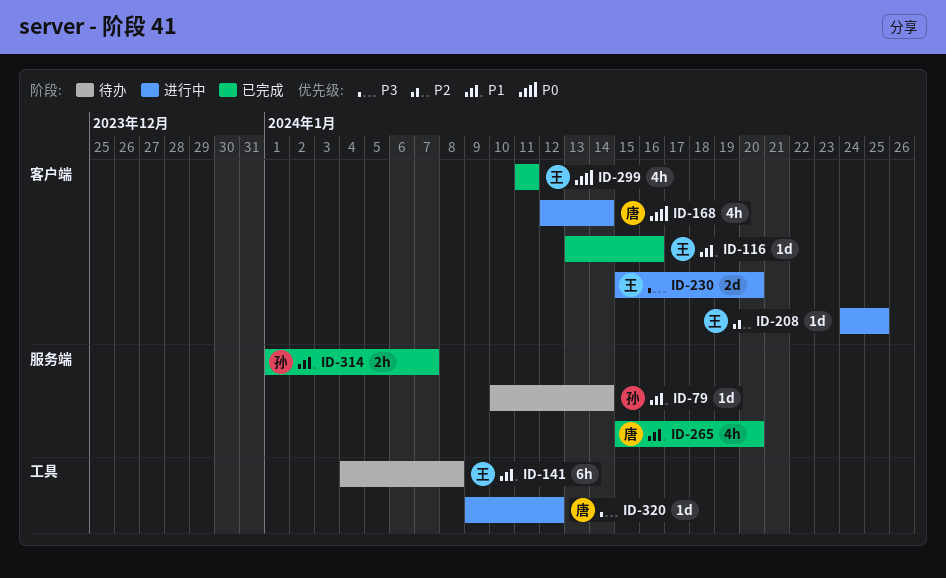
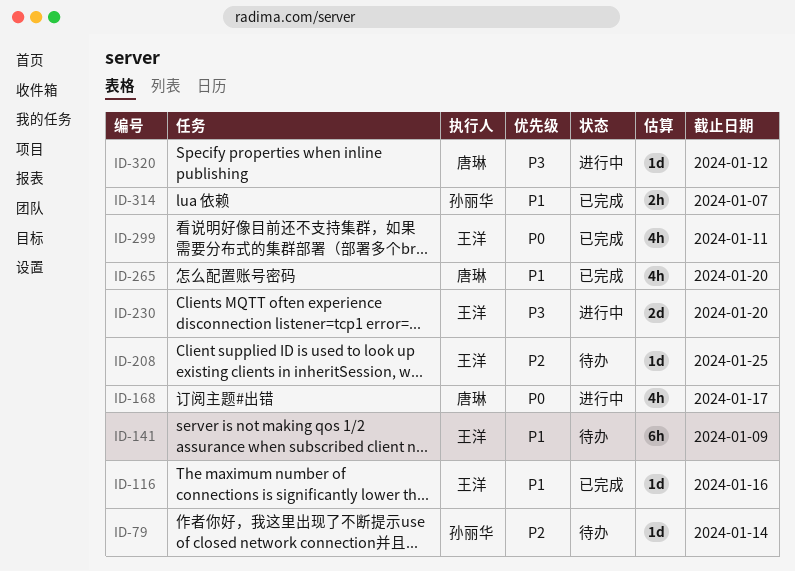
ID-79, priority: P1 -> P2
ID-141, due: Jan 8 -> Jan 9
ID-168, due: Jan 14 -> Jan 17
ID-208, status: 进行中 -> 待办

